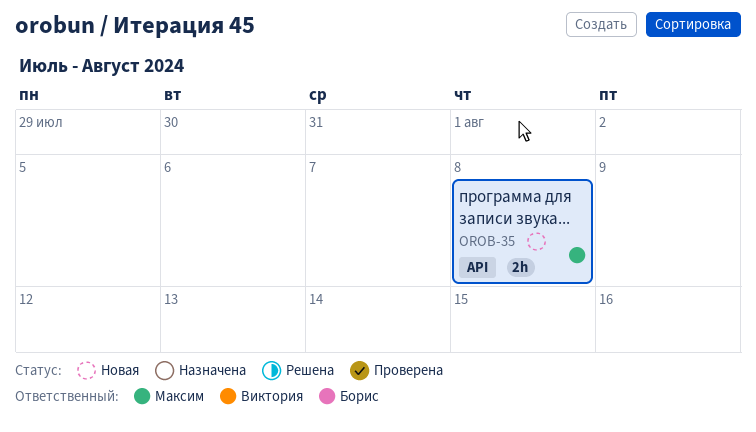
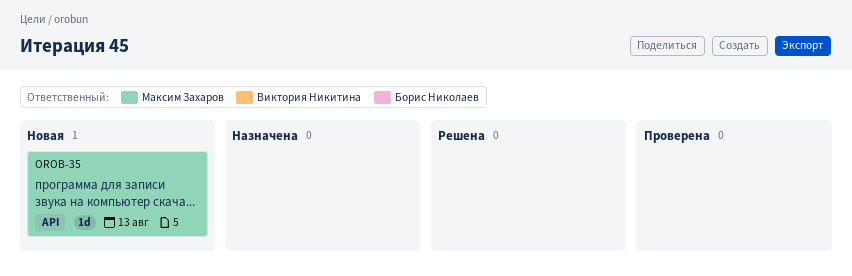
OROB-35, estimate: 2h -> 1d
OROB-35, due: Aug 8 -> Aug 13

